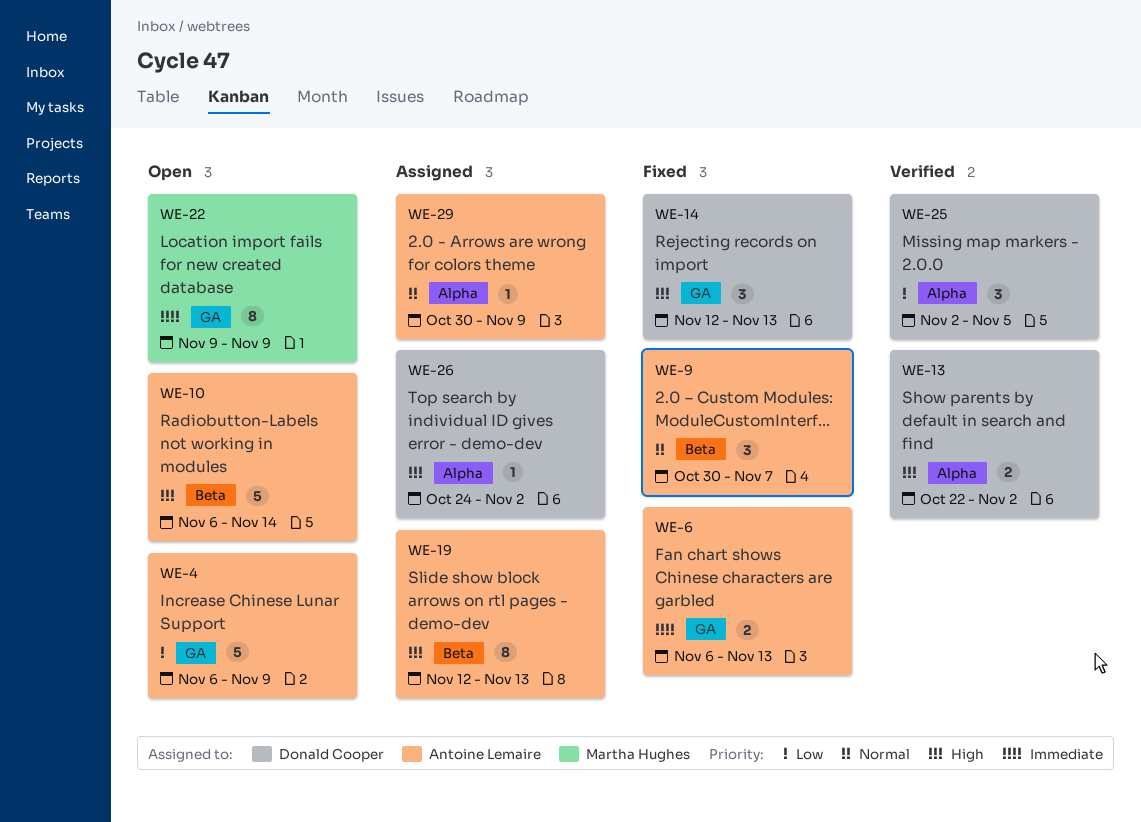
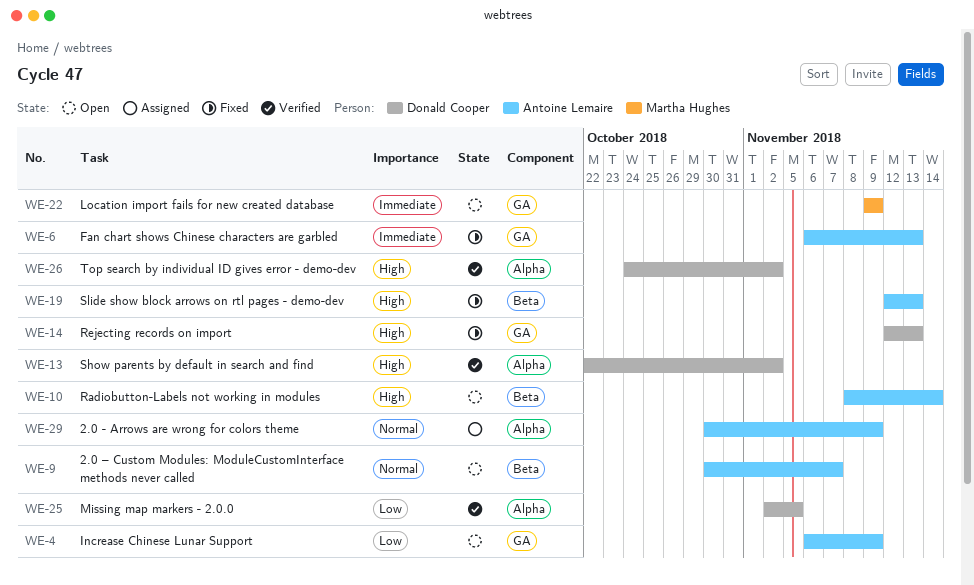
WE-9, status: Fixed -> Open
WE-10, start: Nov 6 -> Nov 8
WE-19, status: Assigned -> Fixed
WE-26, status: Assigned -> Verified

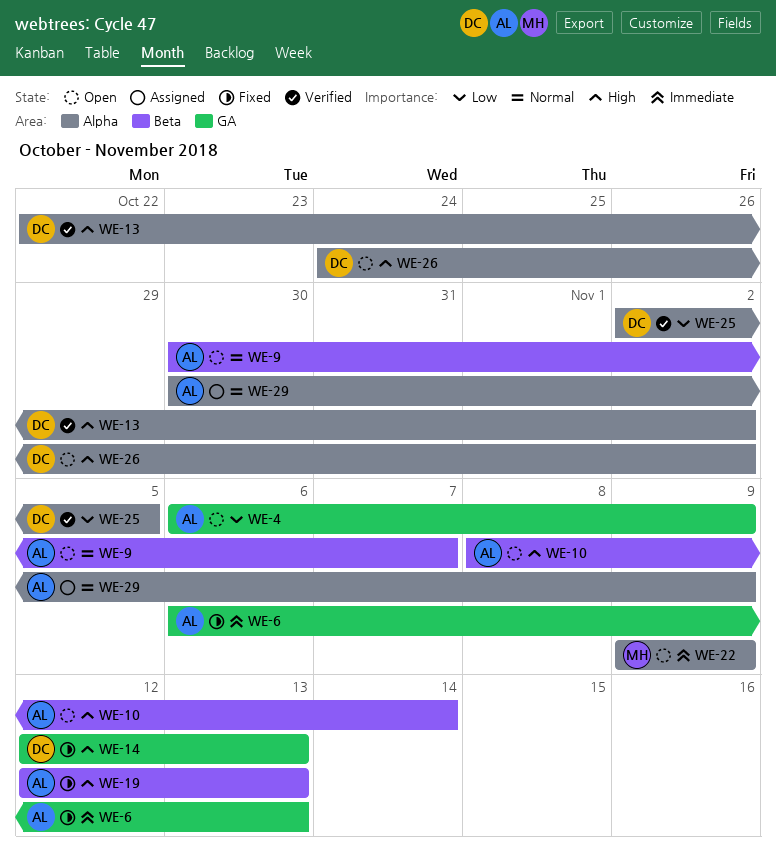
WE-22, label: GA -> Alpha
WE-26, status: Verified -> Open

